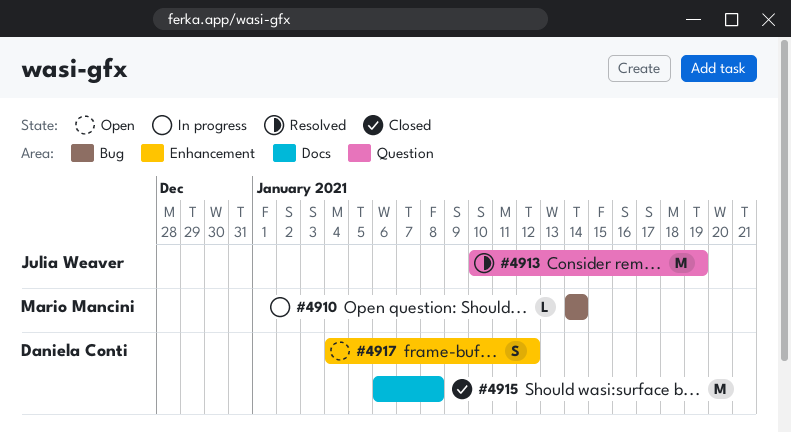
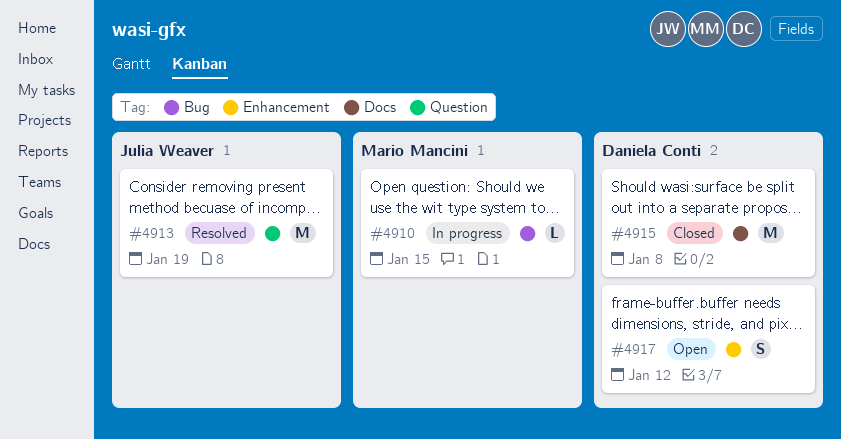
#4910, due: Jan 14 -> Jan 15

